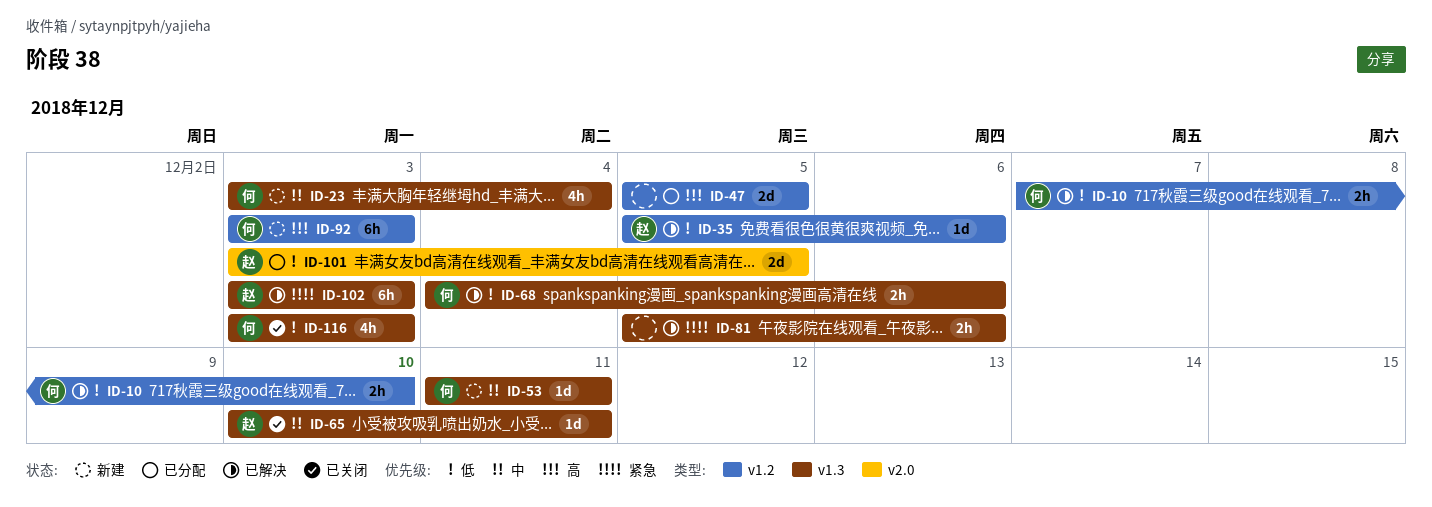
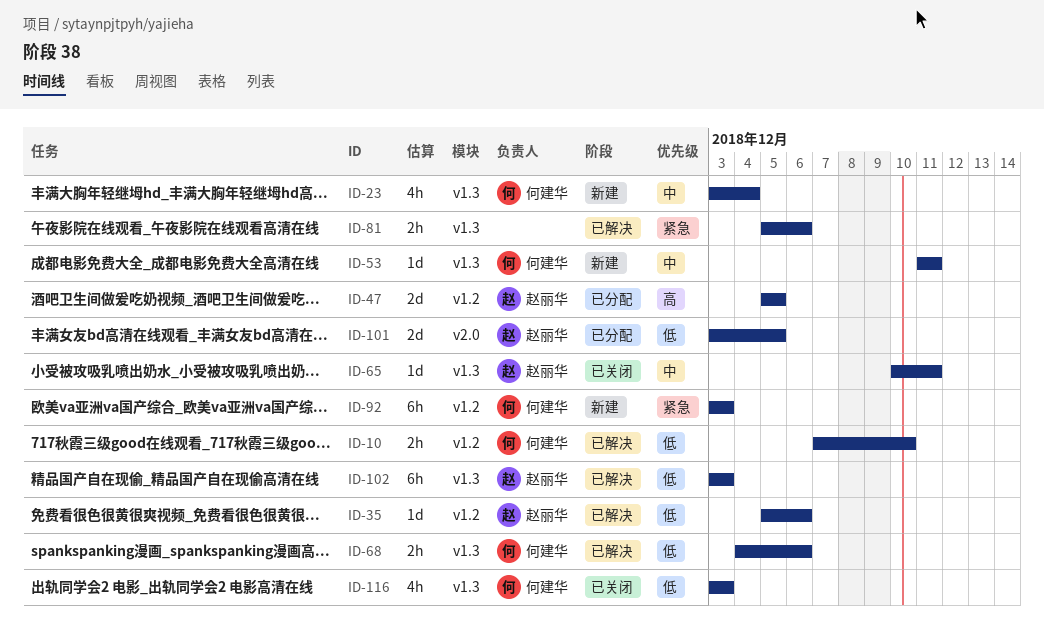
ID-47, owner: none -> 赵丽华
ID-92, priority: 高 -> 紧急
ID-102, priority: 紧急 -> 低

